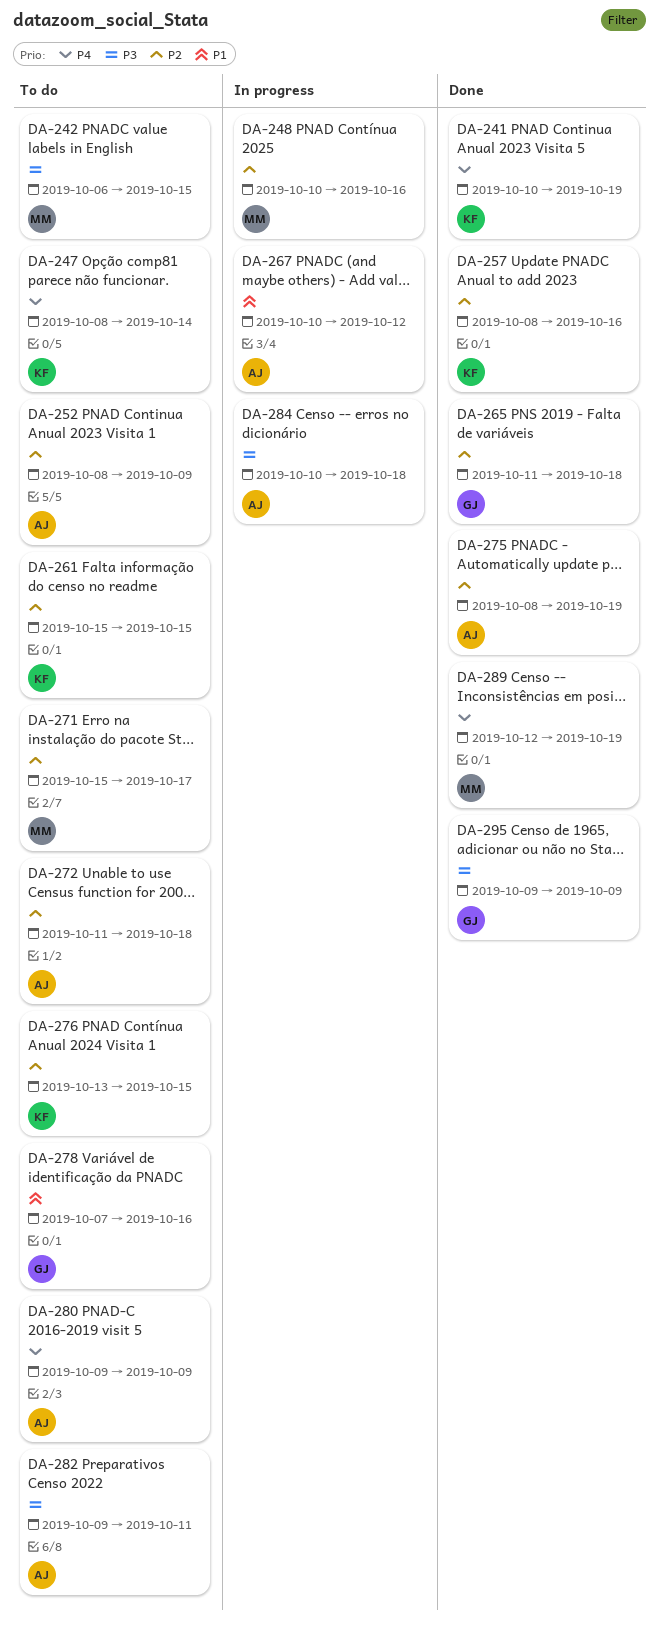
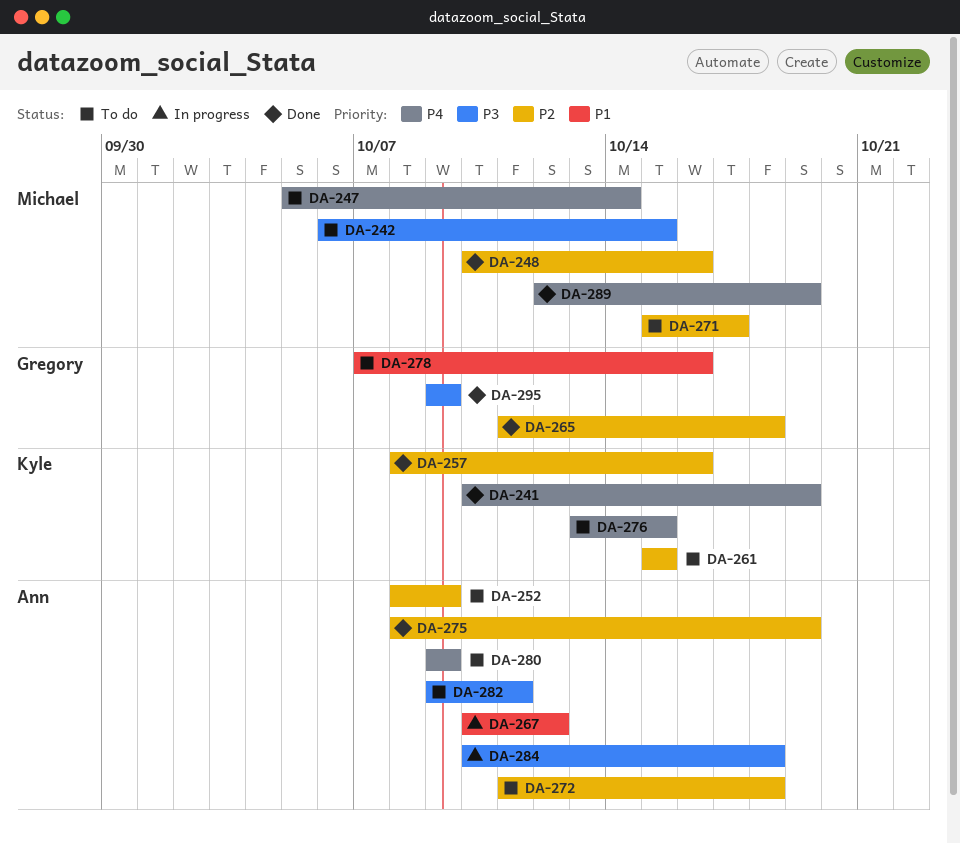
DA-247, owner: Kyle -> Michael
DA-247, start: Oct 8 -> Oct 5
DA-248, status: In progress -> Done
DA-276, priority: P2 -> P4

